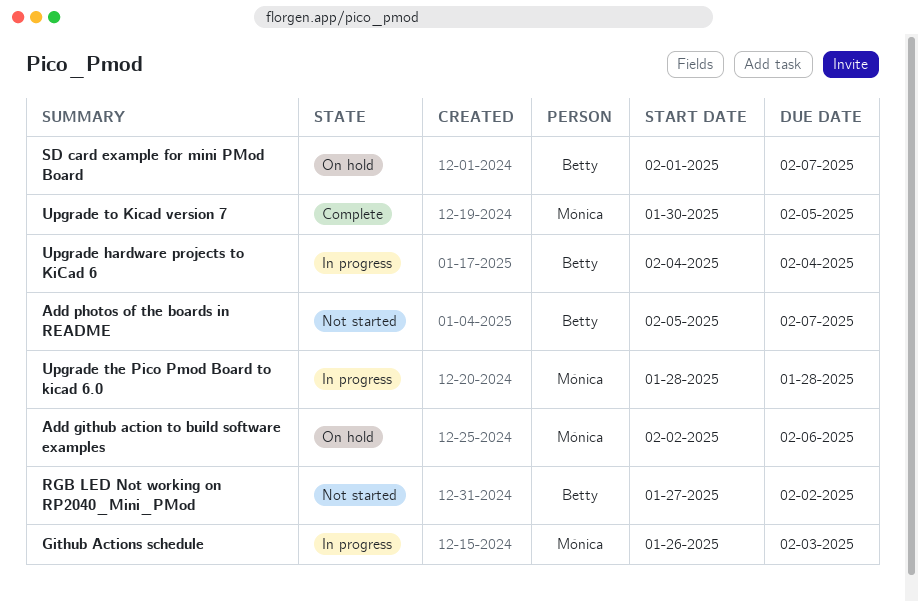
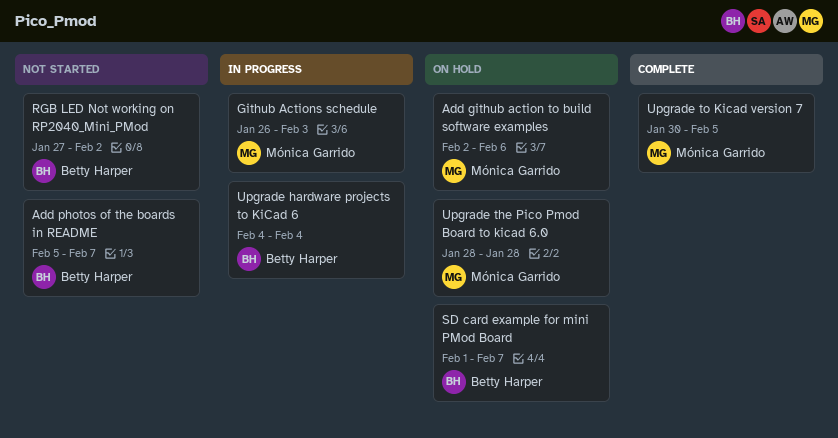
Upgrade the Pico Pmod Board to kicad 6.0, status: In progress -> On hold

